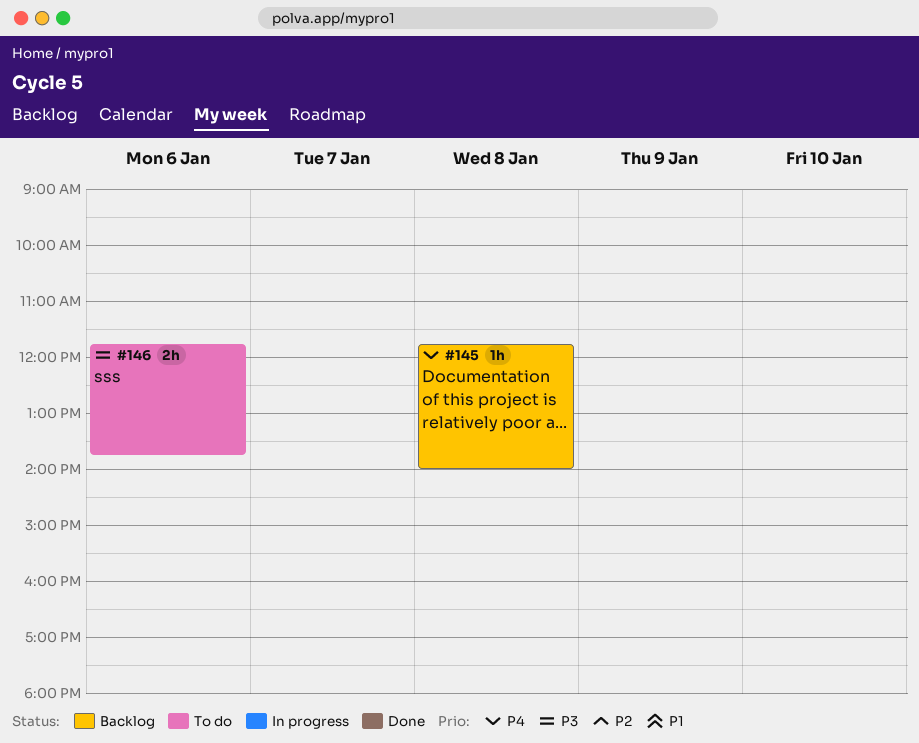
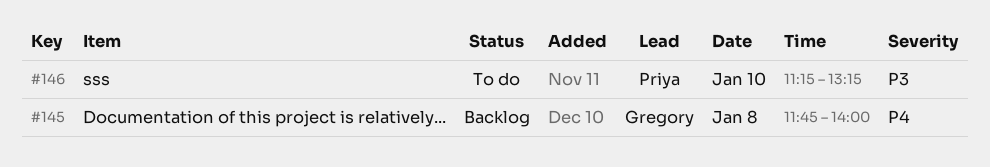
#146, day: Jan 6 -> Jan 10
#146, begins: 11:45 -> 11:15
#146, ends: 13:45 -> 13:15

